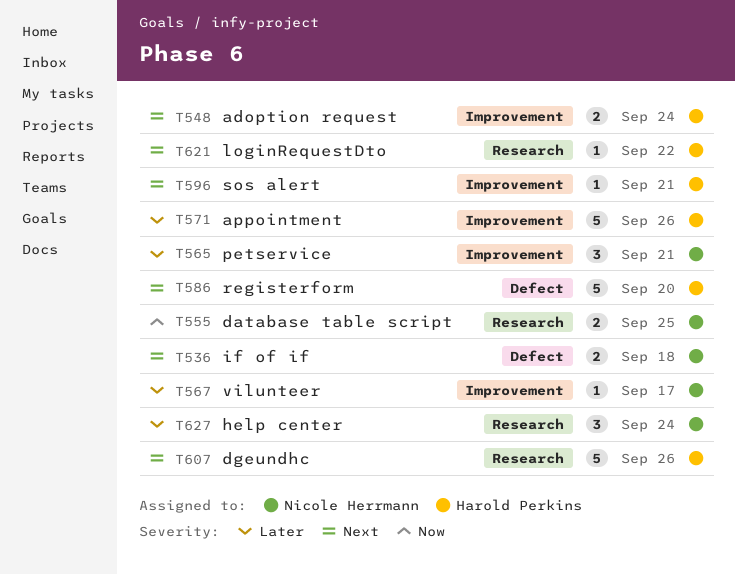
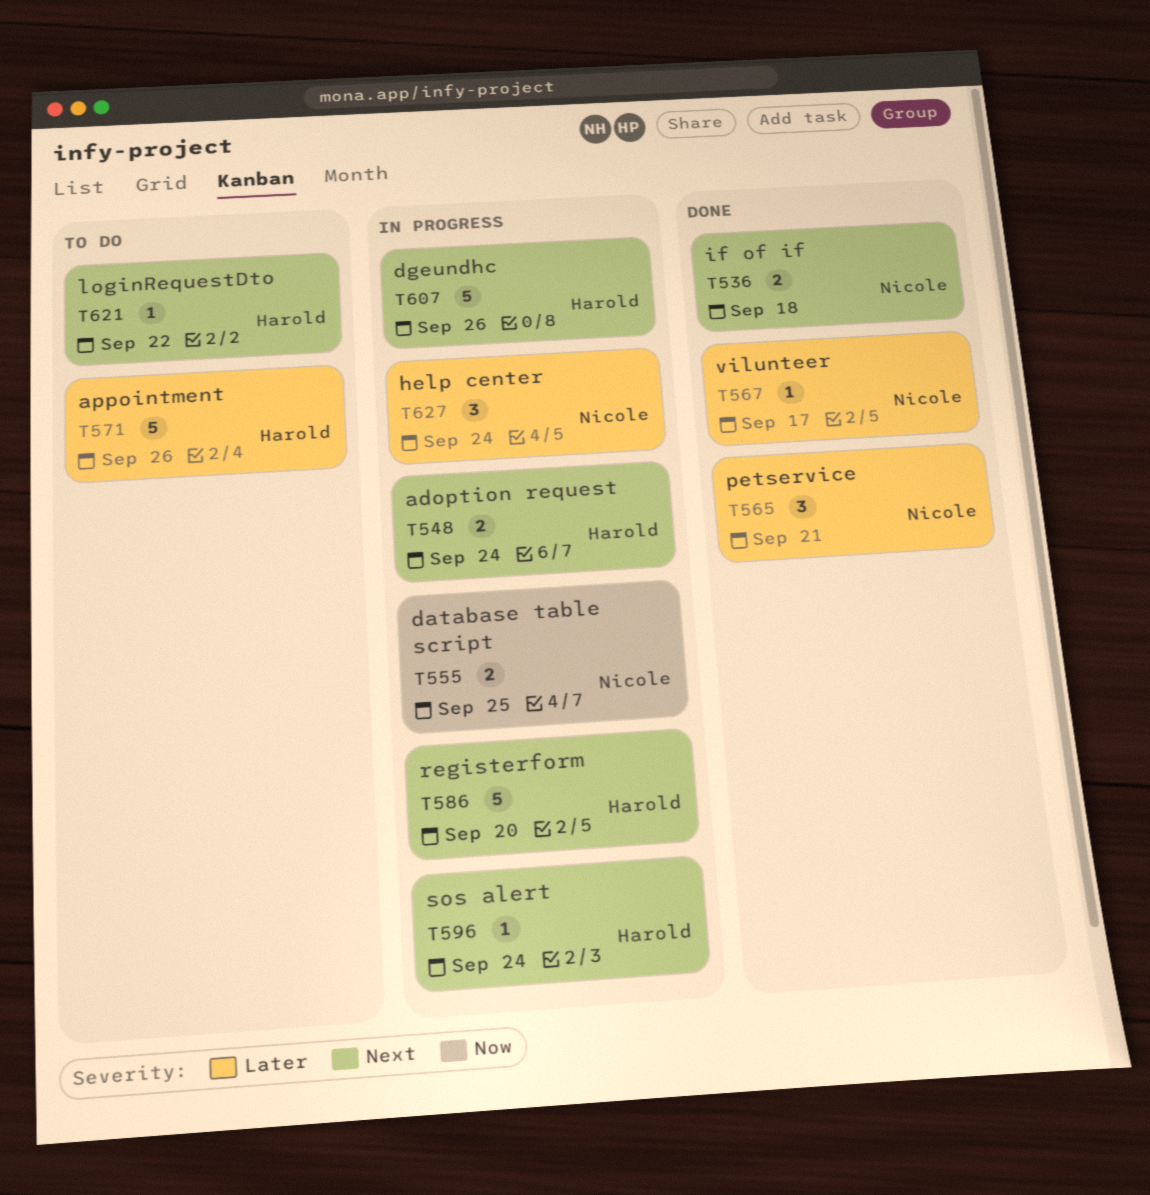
T596, due: Sep 21 -> Sep 24

